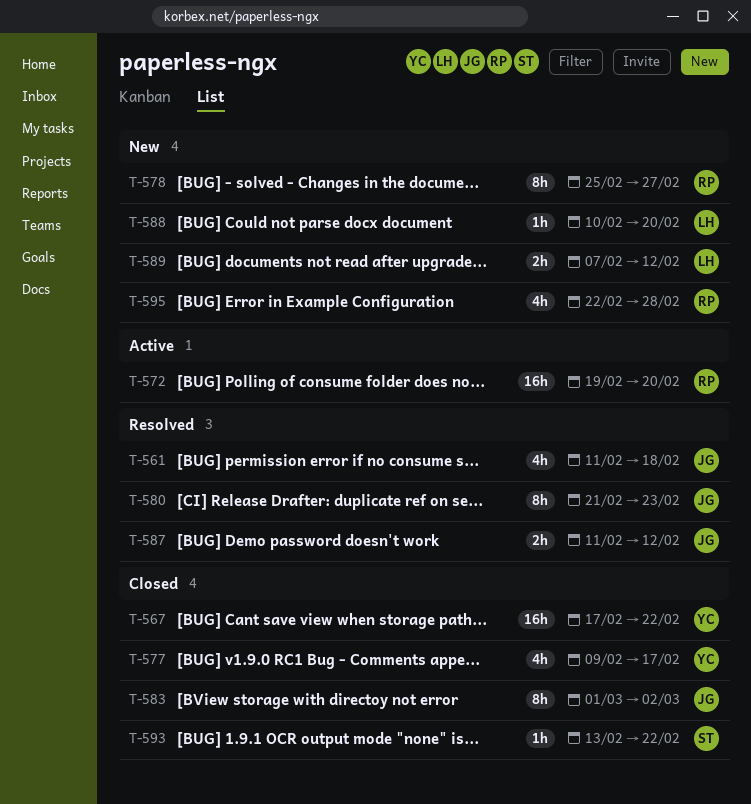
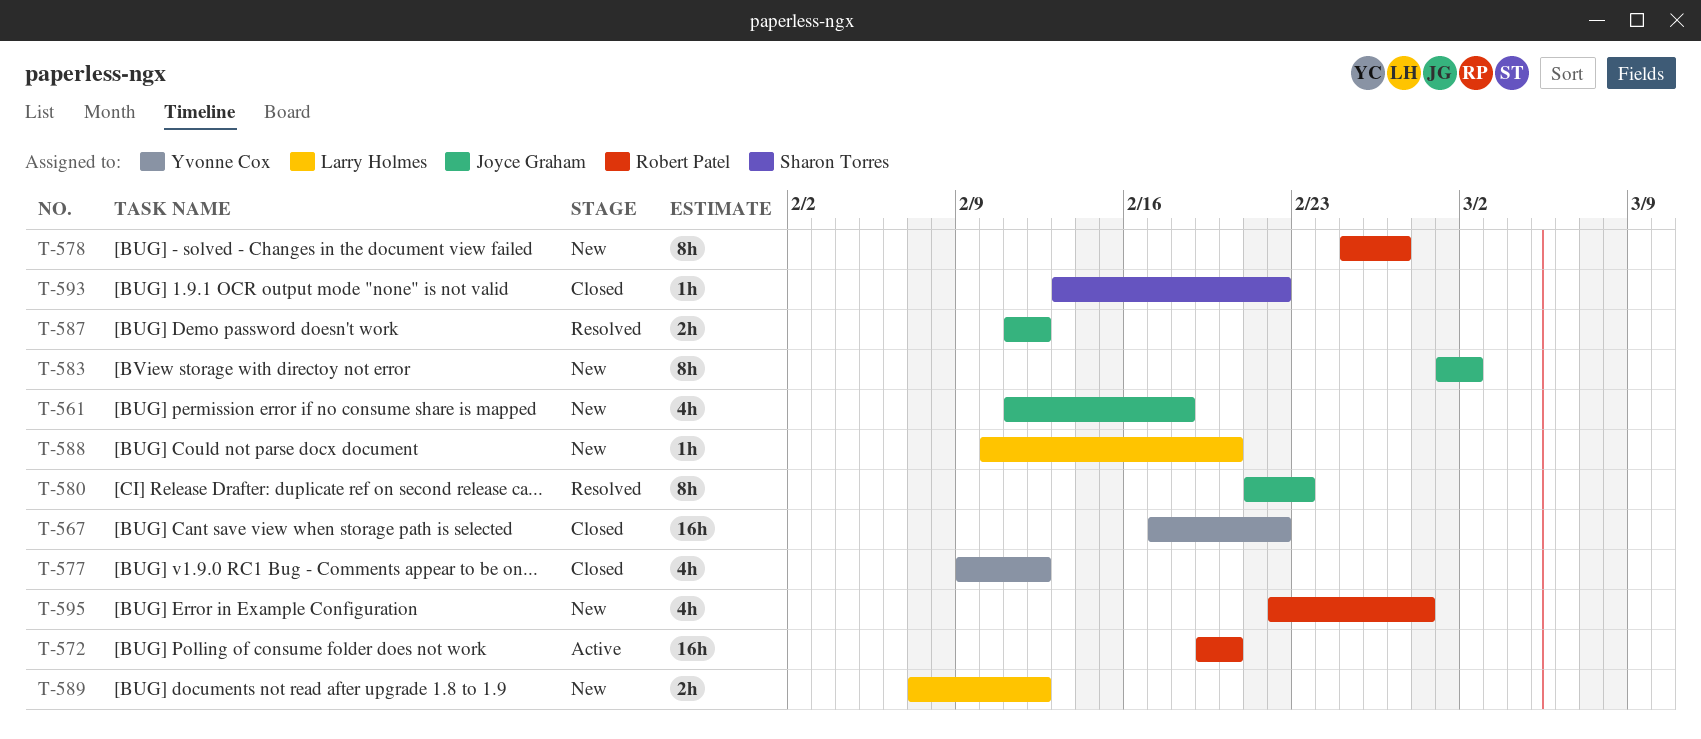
T-561, status: Resolved -> New
T-577, due: Feb 17 -> Feb 12
T-583, status: Closed -> New

